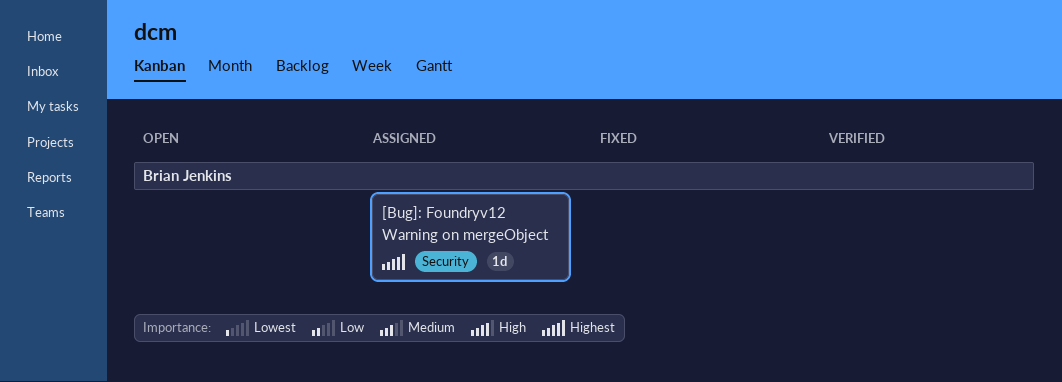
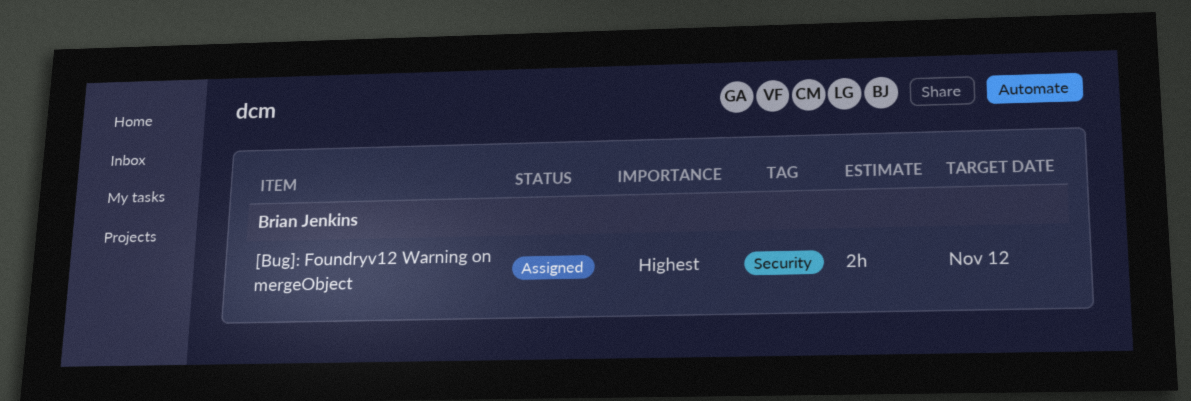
[Bug]: Foundryv12 Warning on mergeObject, estimate: 1d -> 2h

